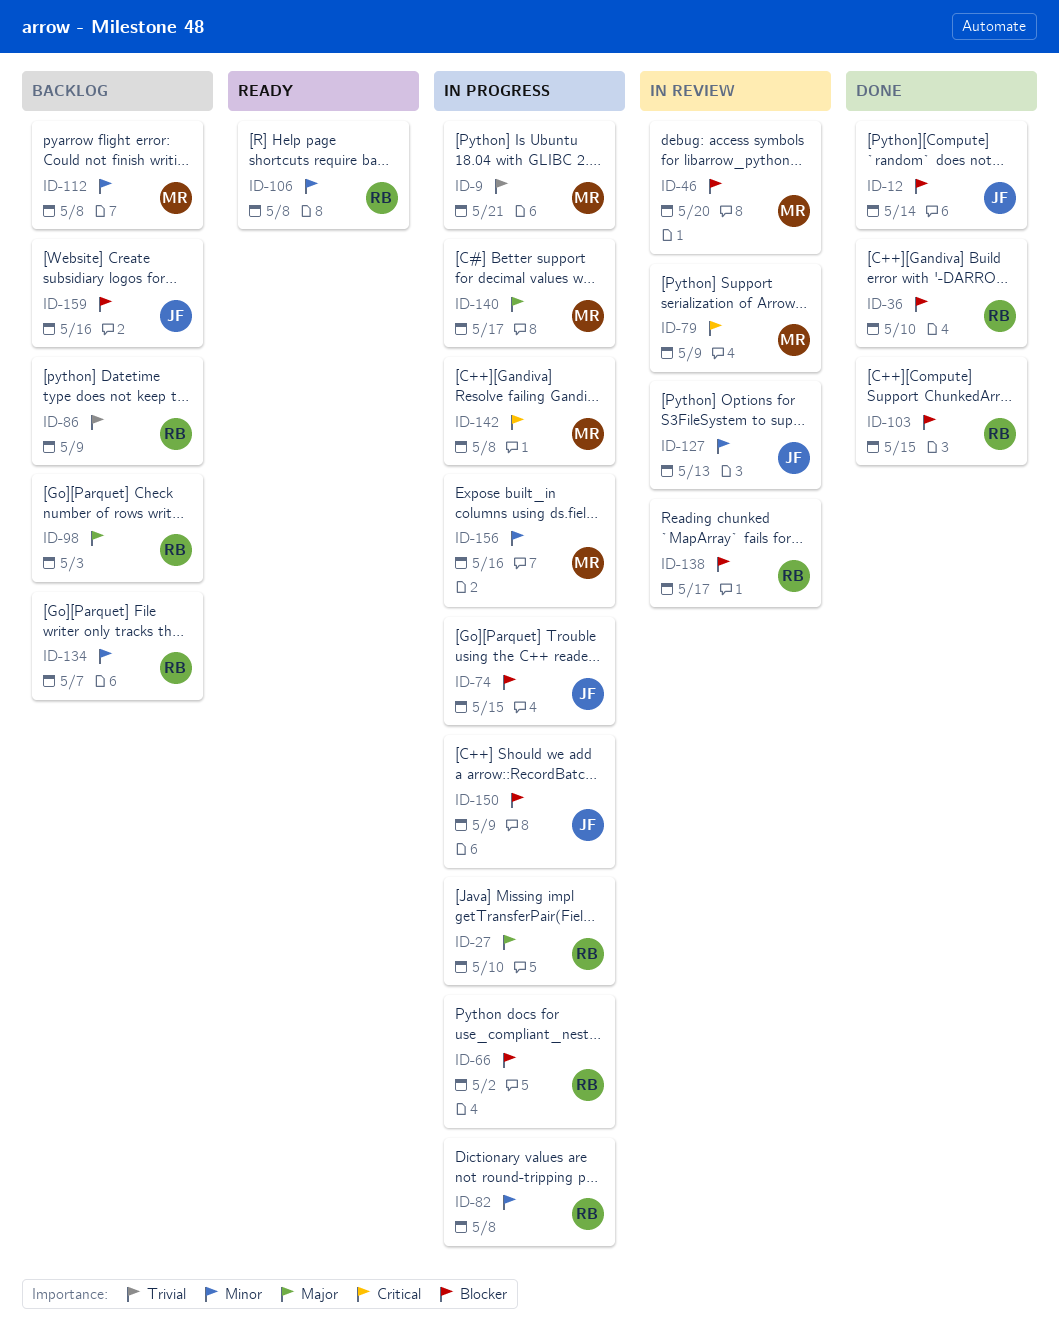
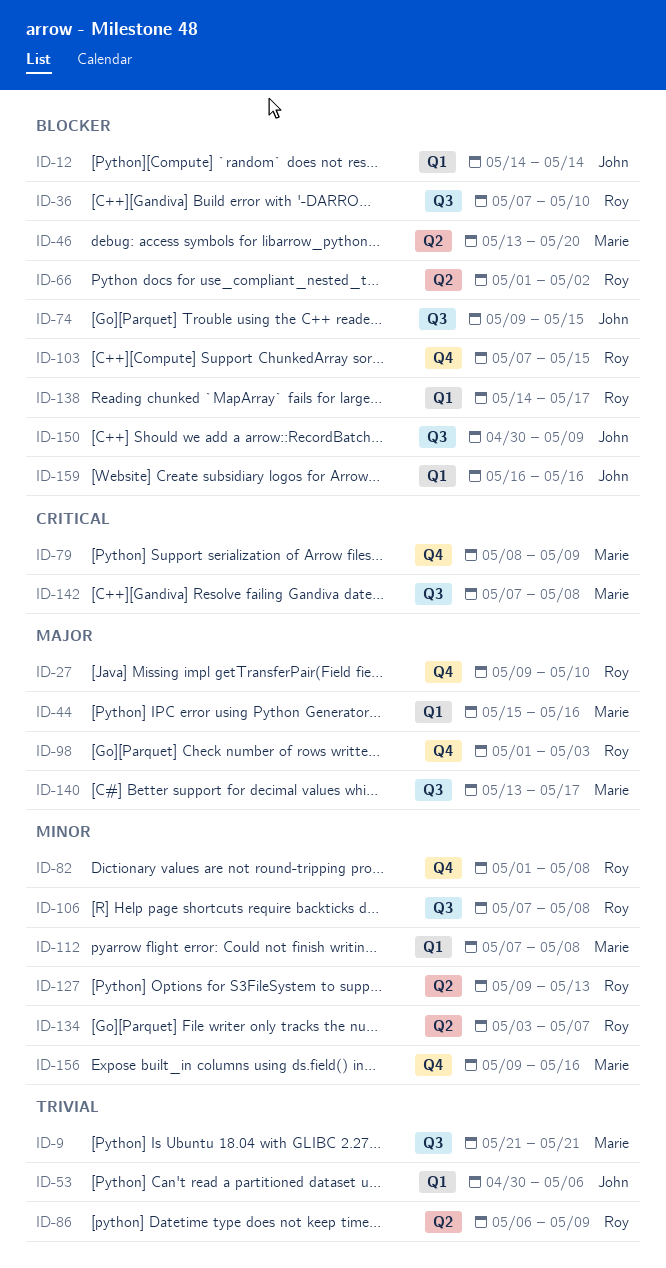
ID-44: none -> present
ID-53: none -> present
ID-127, owner: John -> Roy

